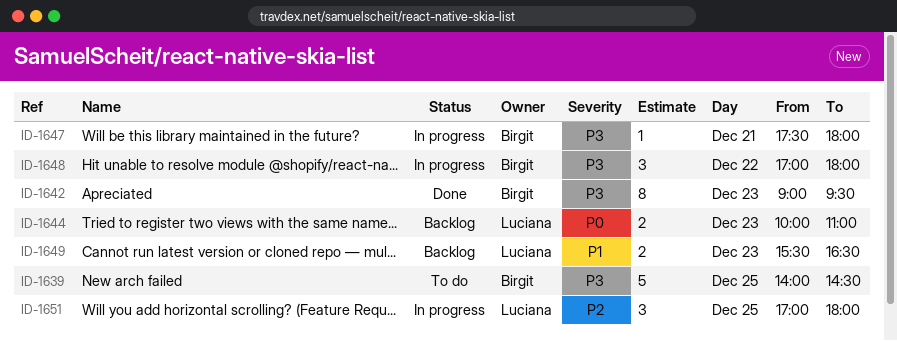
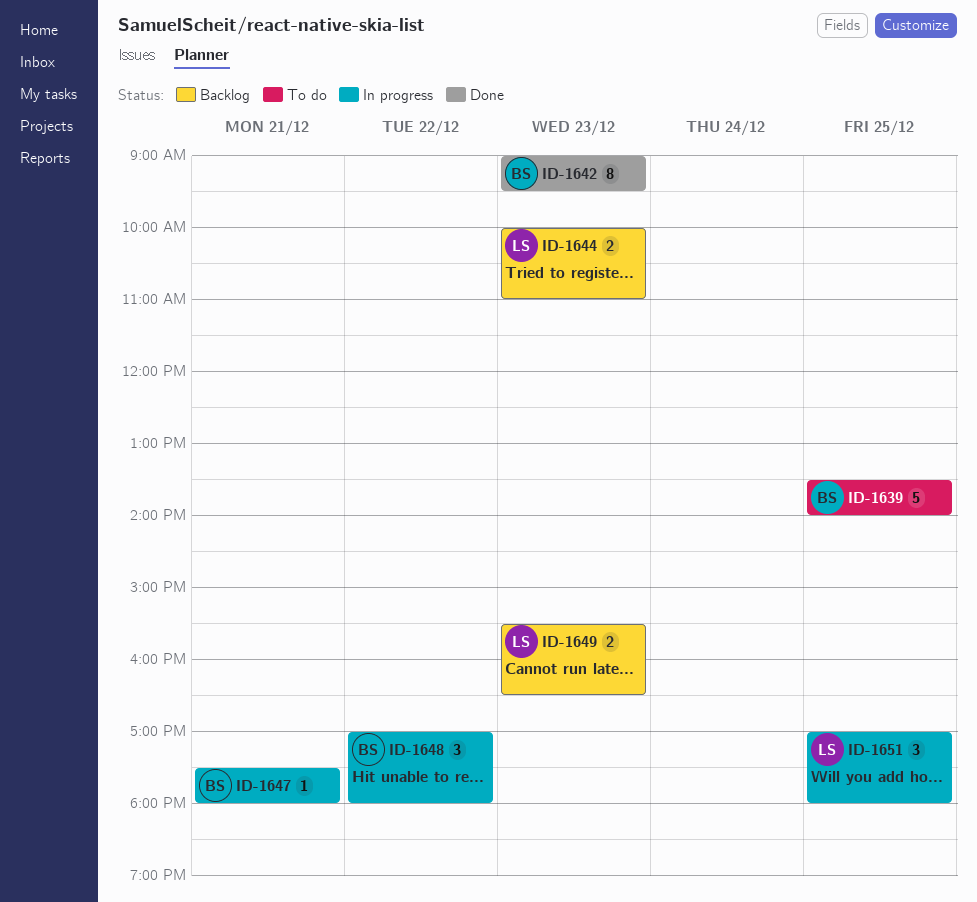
ID-1639, begins: 14:00 -> 13:30
ID-1639, ends: 14:30 -> 14:00

